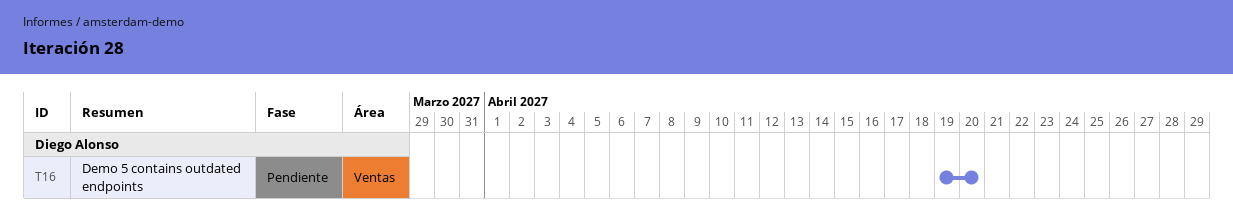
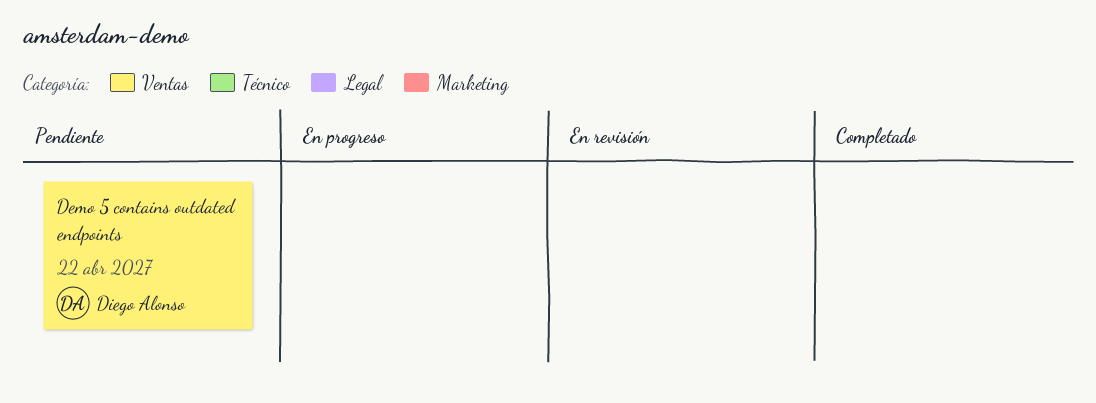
Demo 5 contains outdated endpoints, due: Apr 20 -> Apr 22

